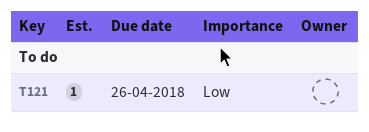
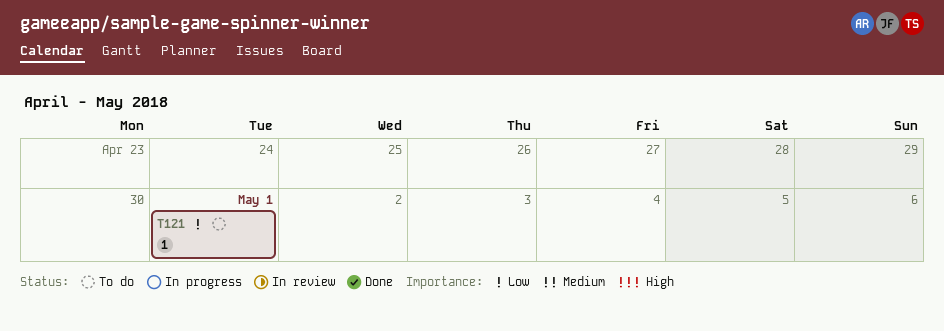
T121, due: Apr 26 -> May 1

